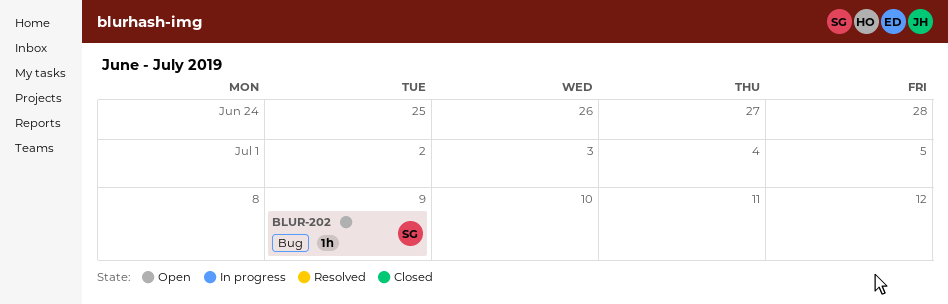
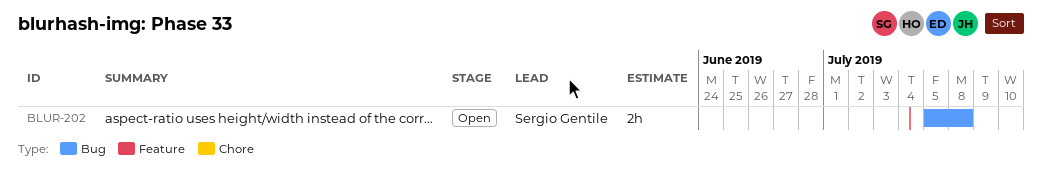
BLUR-202, estimate: 1h -> 2h
BLUR-202, due: Jul 9 -> Jul 8

